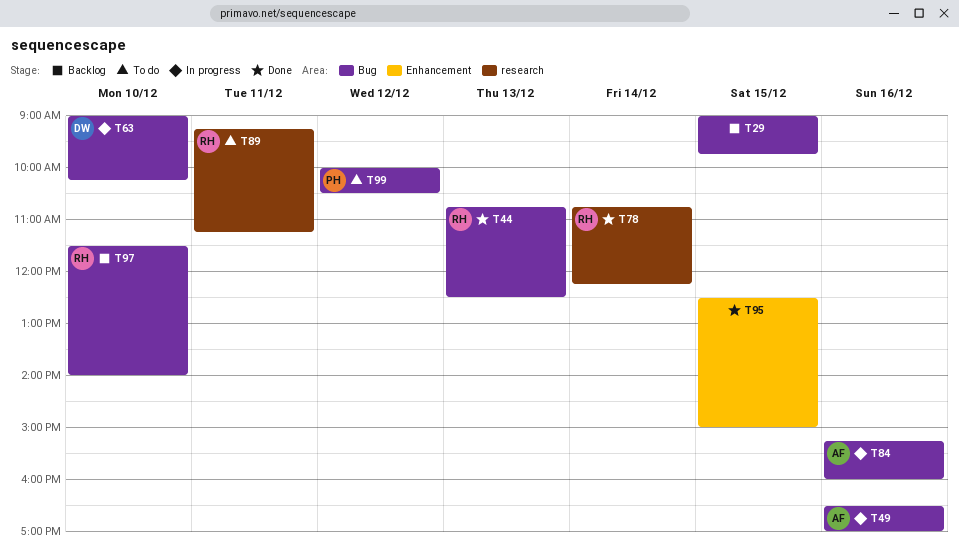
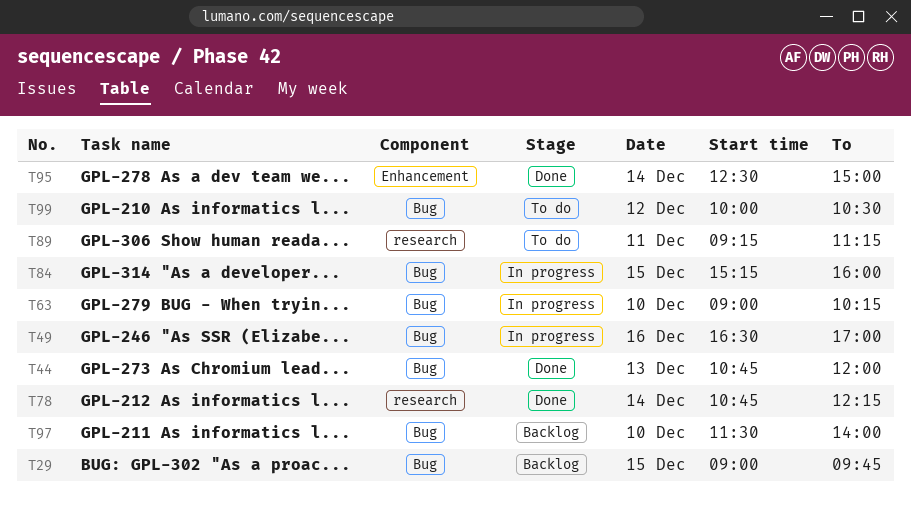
T44, ends: 12:30 -> 12:00
T84, day: Dec 16 -> Dec 15
T95, day: Dec 15 -> Dec 14

